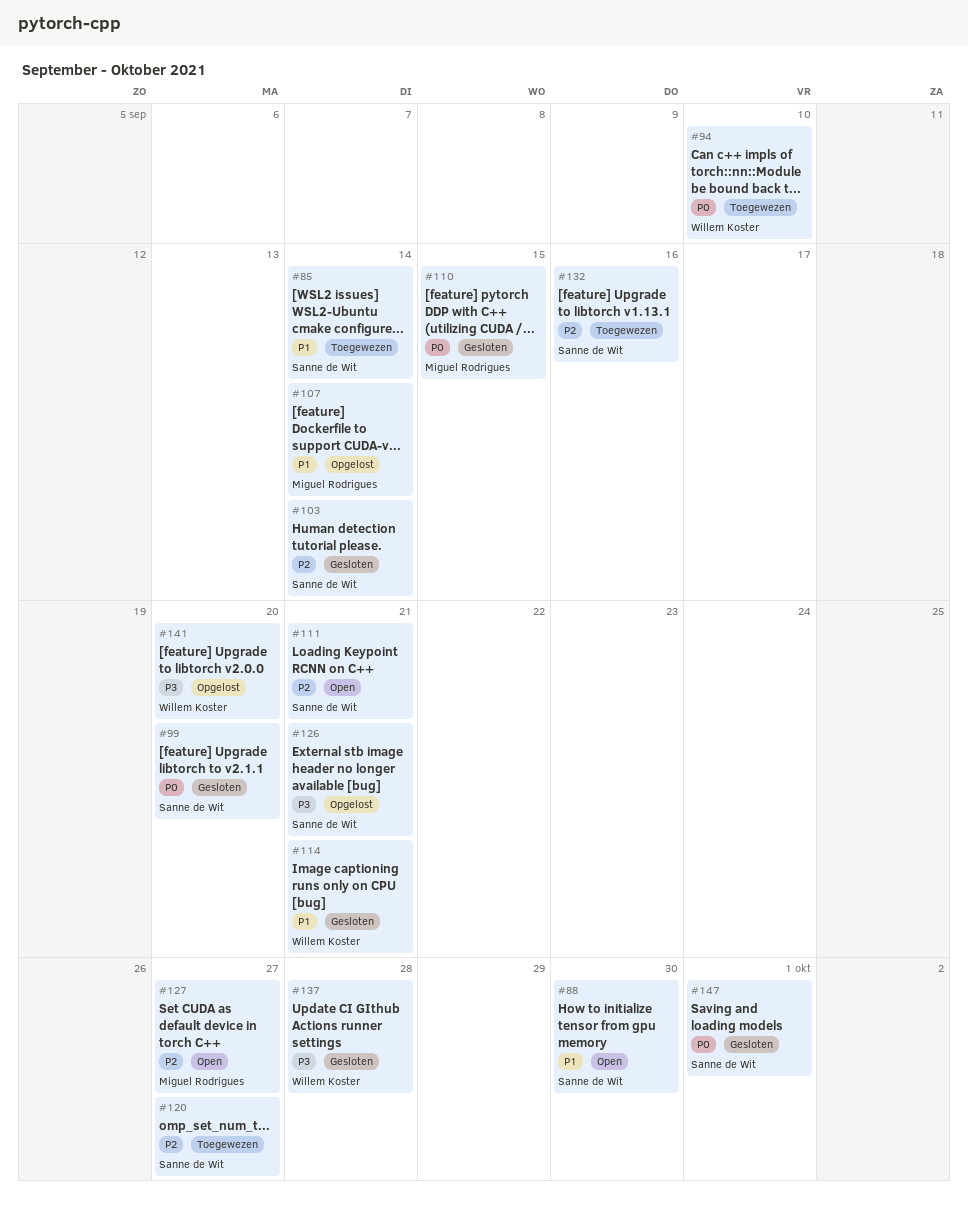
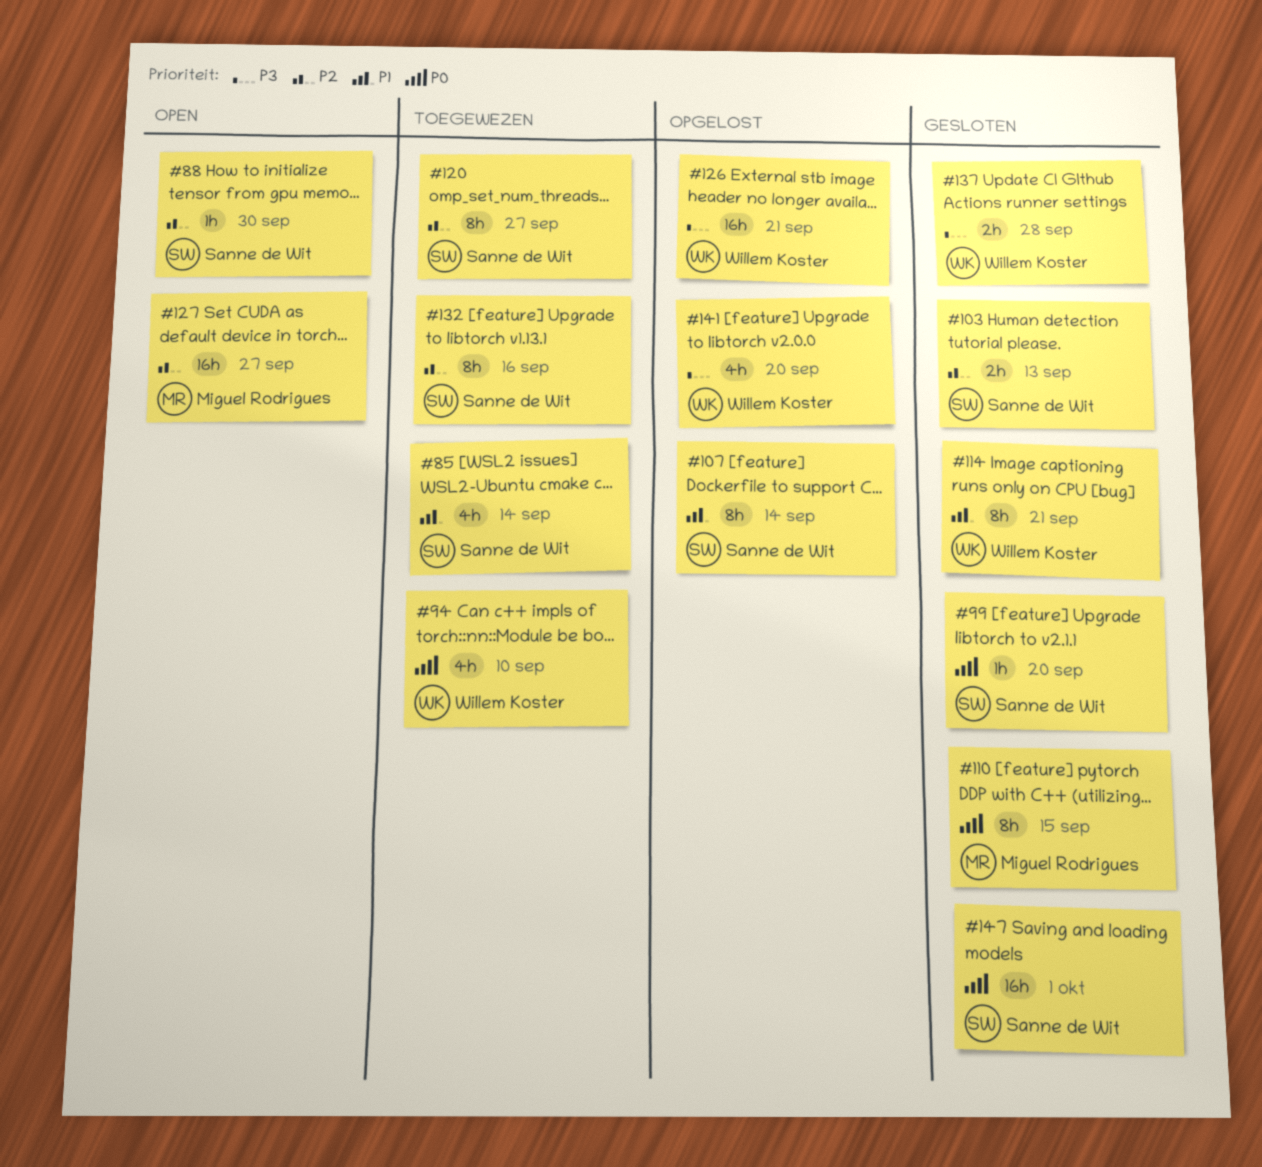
#88, priority: P1 -> P2
#103, due: Sep 14 -> Sep 13
#107, owner: Miguel Rodrigues -> Sanne de Wit
#111: present -> none
#126, owner: Sanne de Wit -> Willem Koster

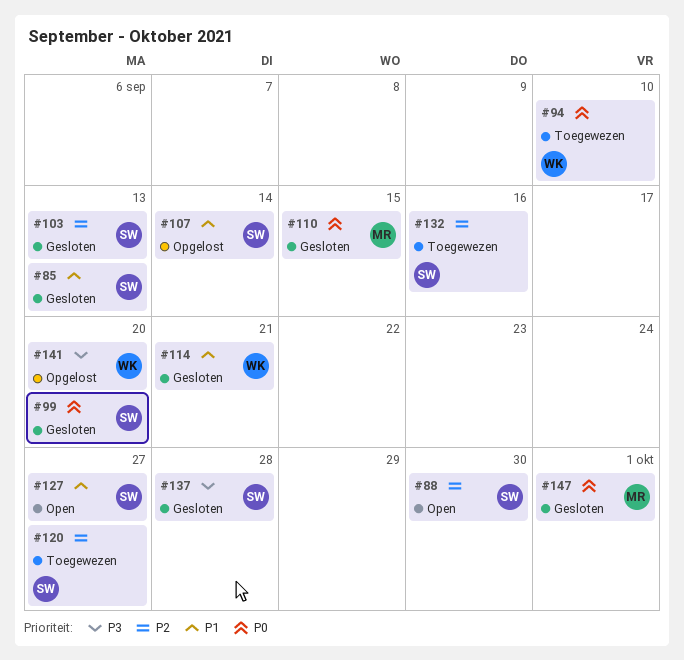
#85, status: Toegewezen -> Gesloten
#85, due: Sep 14 -> Sep 13
#126: present -> none
#127, owner: Miguel Rodrigues -> Sanne de Wit
#127, priority: P2 -> P1
#137, owner: Willem Koster -> Sanne de Wit
#147, owner: Sanne de Wit -> Miguel Rodrigues

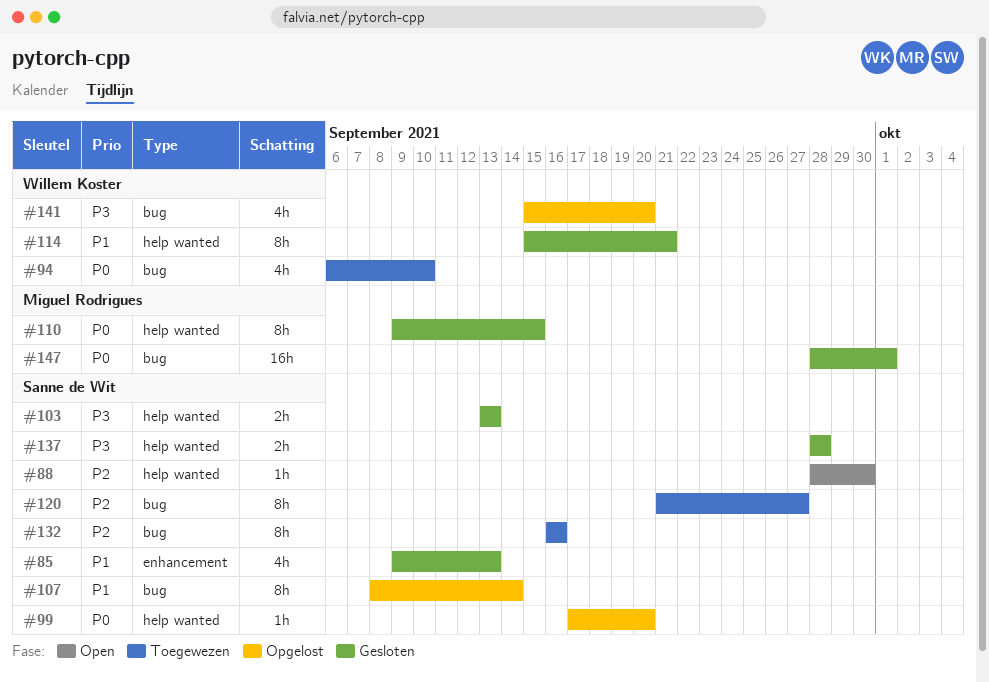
#99, status: Gesloten -> Opgelost
#103, priority: P2 -> P3
#127: present -> none

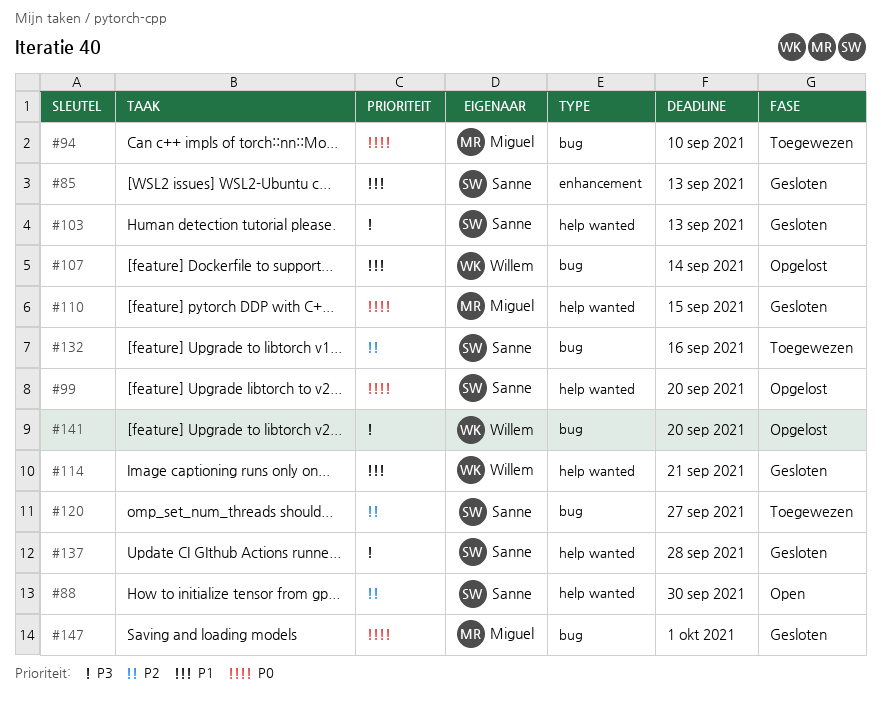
#94, owner: Willem Koster -> Miguel Rodrigues
#107, owner: Sanne de Wit -> Willem Koster

